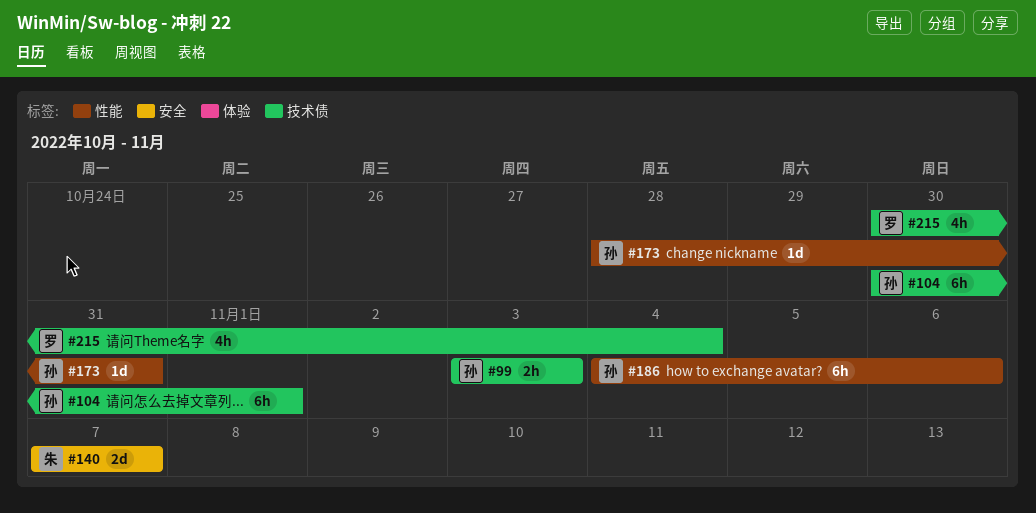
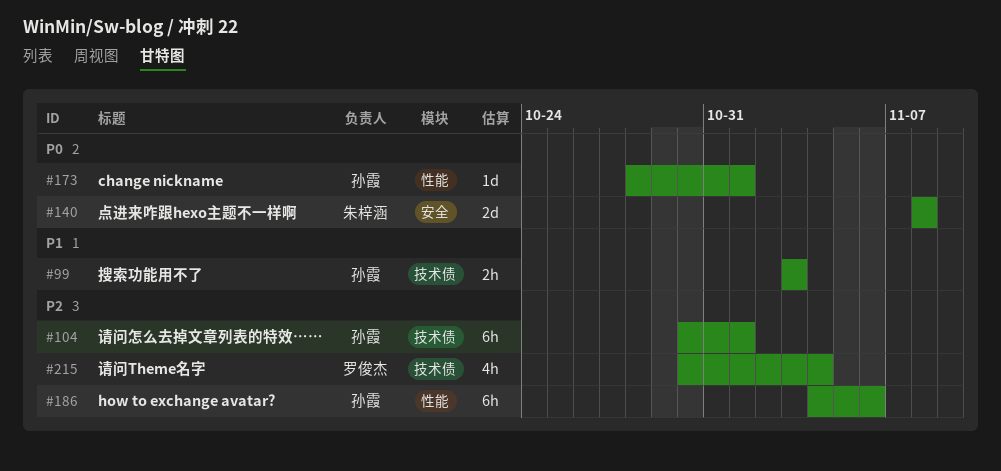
#140, start: Nov 7 -> Nov 8
#140, due: Nov 7 -> Nov 8
#173, due: Oct 31 -> Nov 1

